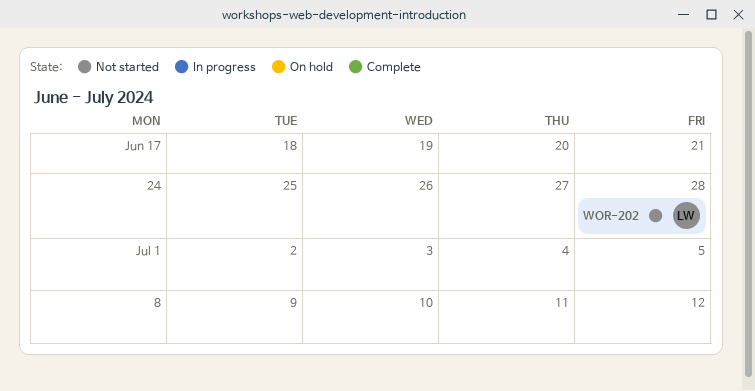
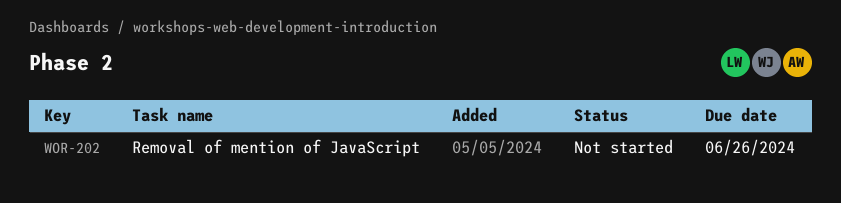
WOR-202, due: Jun 28 -> Jun 26

